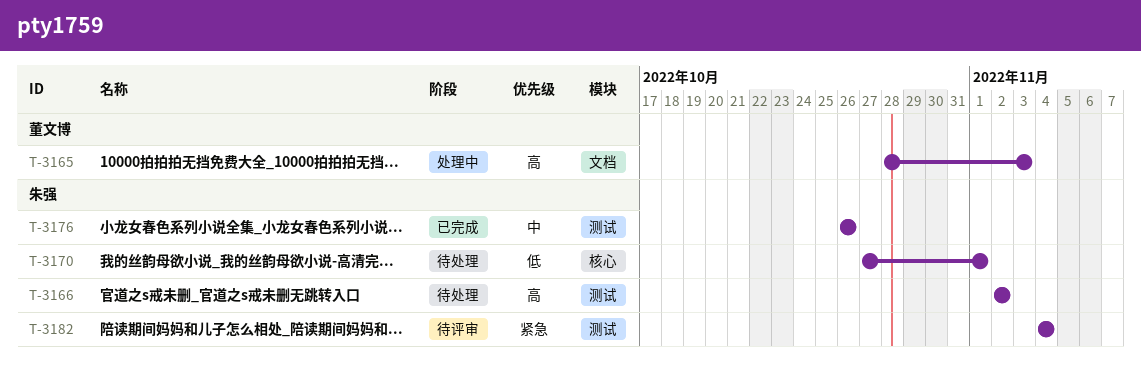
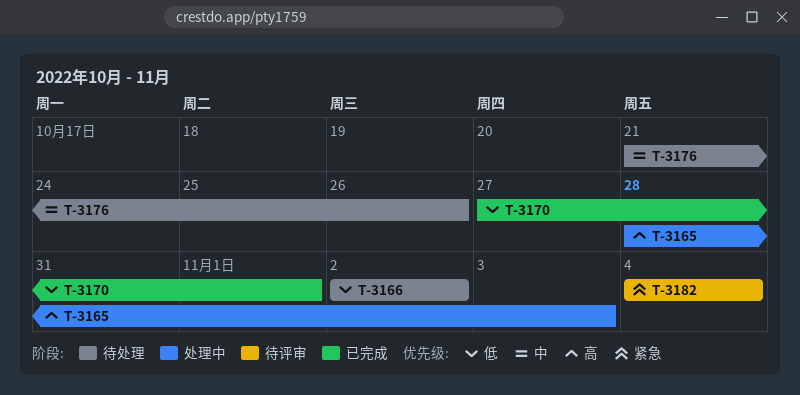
T-3166, priority: 高 -> 低
T-3170, status: 待处理 -> 已完成
T-3176, status: 已完成 -> 待处理
T-3176, start: Oct 26 -> Oct 21

